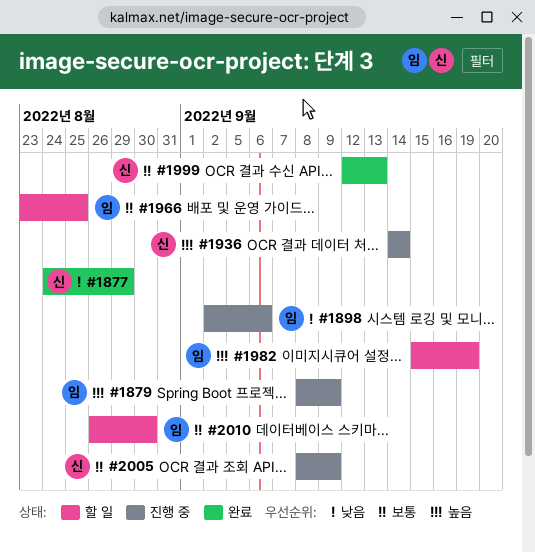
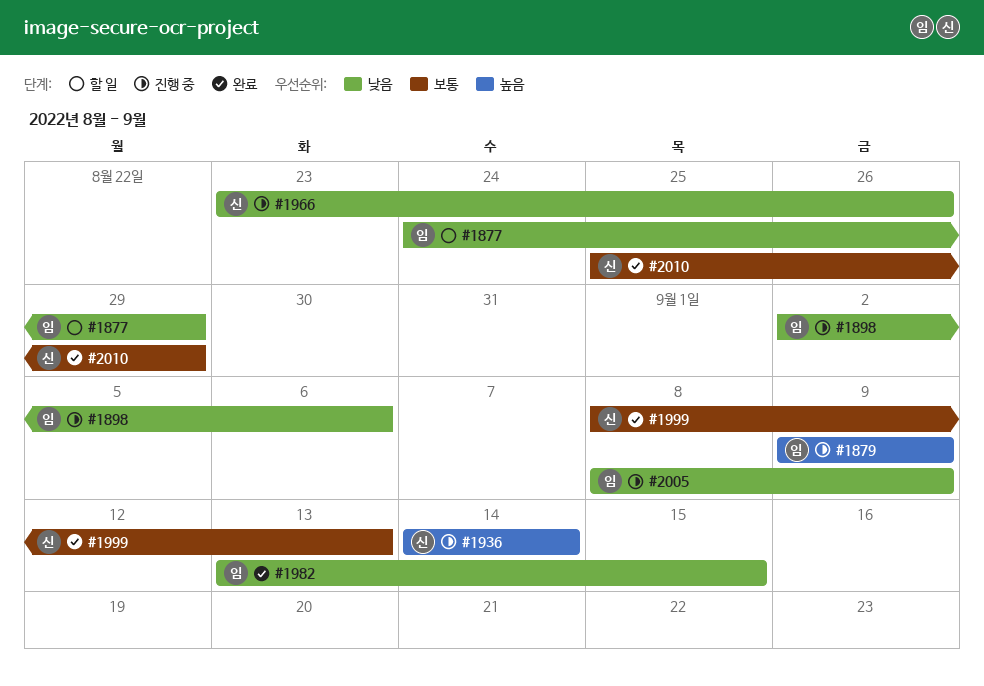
#1877, status: 완료 -> 할 일
#1877, owner: 신 -> 임
#1879, start: Sep 8 -> Sep 9
#1966, status: 할 일 -> 진행 중
#1966, owner: 임 -> 신
#1966, priority: 보통 -> 낮음
#1966, due: Aug 25 -> Aug 26
#1982, status: 할 일 -> 완료
#1982, priority: 높음 -> 낮음
#1982, start: Sep 15 -> Sep 13
#1982, due: Sep 19 -> Sep 15
#1999, start: Sep 12 -> Sep 8
#2005, owner: 신 -> 임
#2005, priority: 보통 -> 낮음
#2010, status: 할 일 -> 완료
#2010, owner: 임 -> 신
#2010, start: Aug 26 -> Aug 25
#2010, due: Aug 30 -> Aug 29

